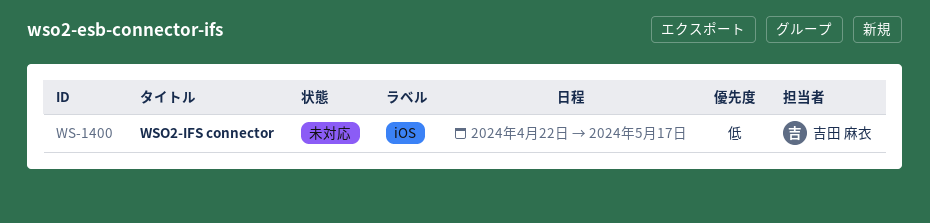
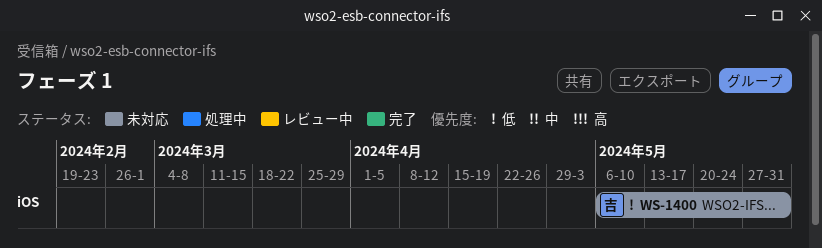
WS-1400, start: Apr 22 -> May 6
WS-1400, due: May 17 -> May 31

